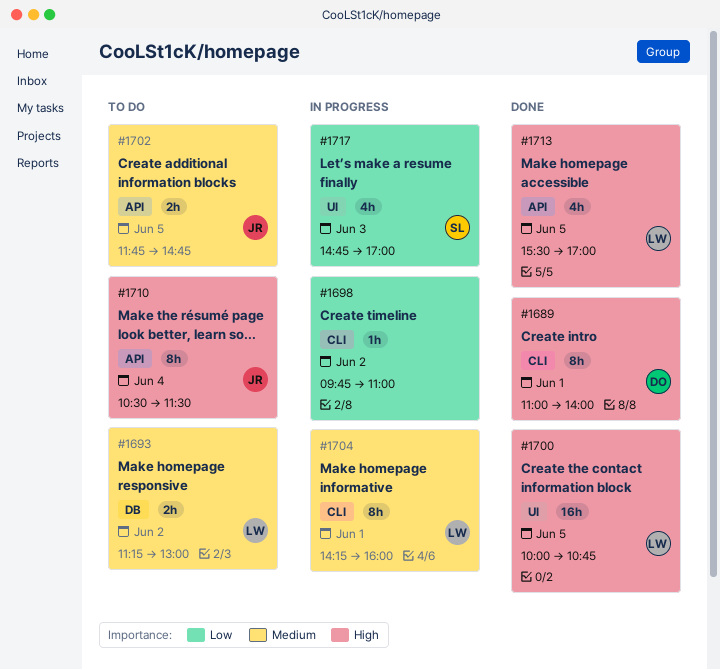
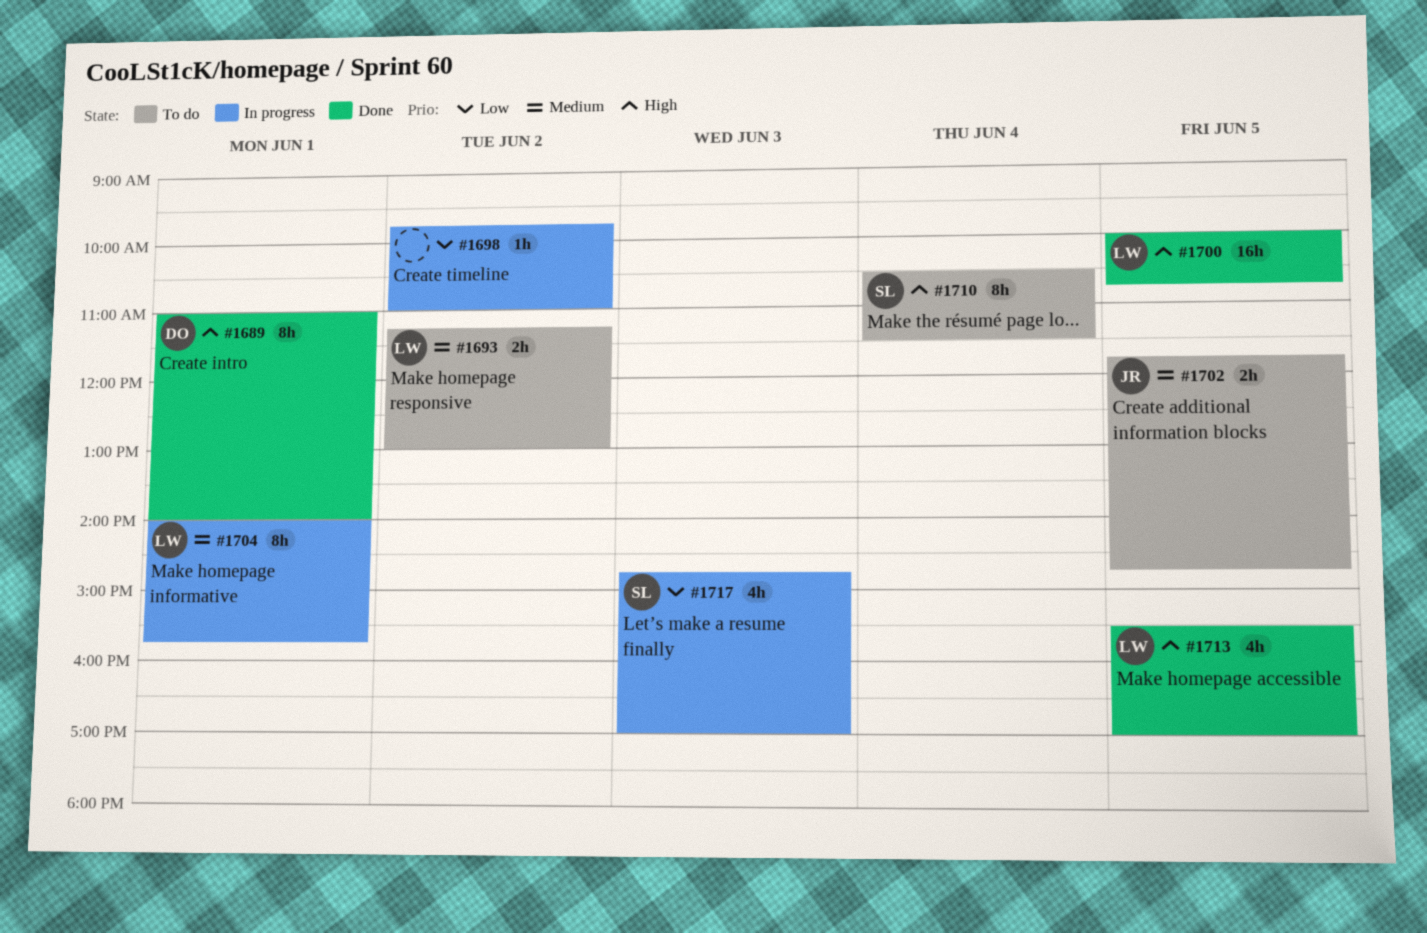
#1704, begins: 14:15 -> 14:00
#1704, ends: 16:00 -> 15:45
#1710, owner: JR -> SL

